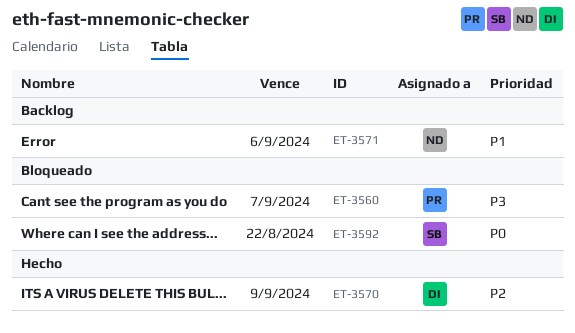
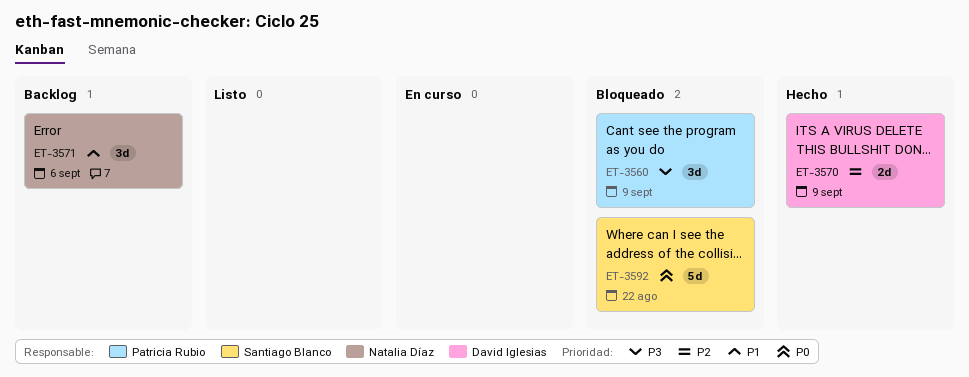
ET-3560, due: Sep 7 -> Sep 9

